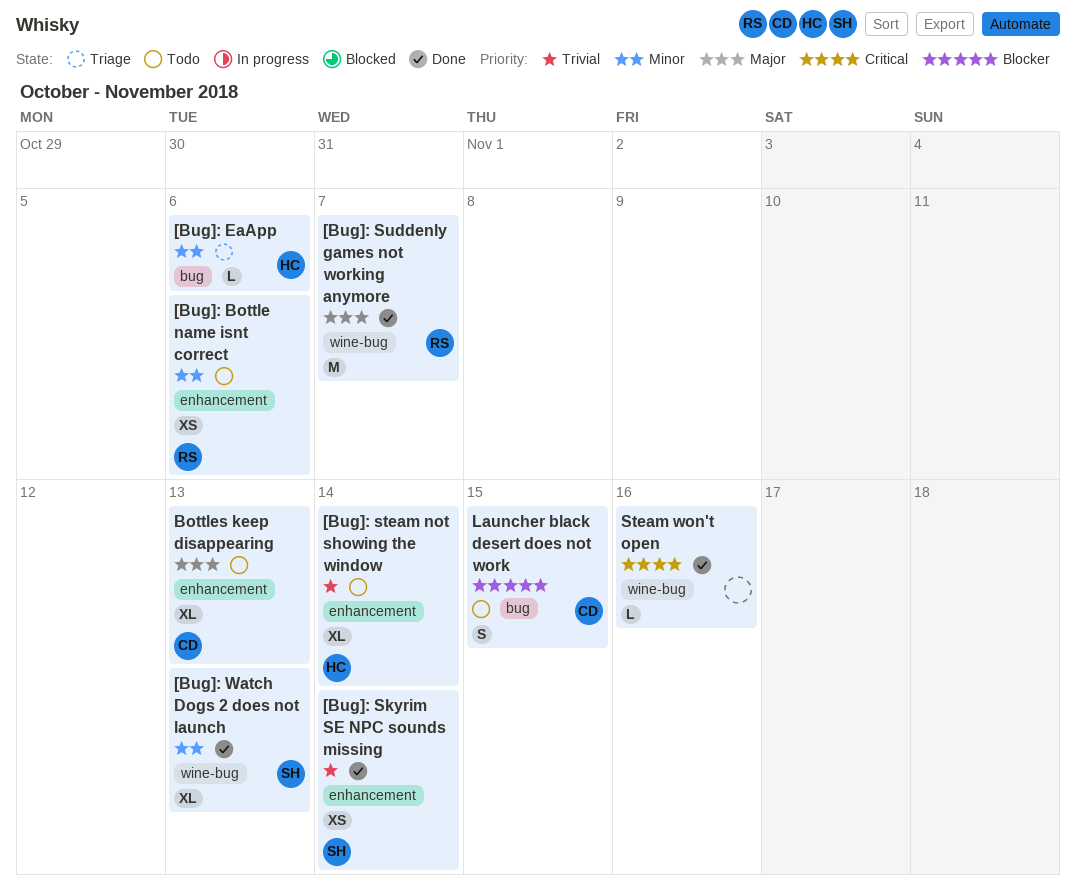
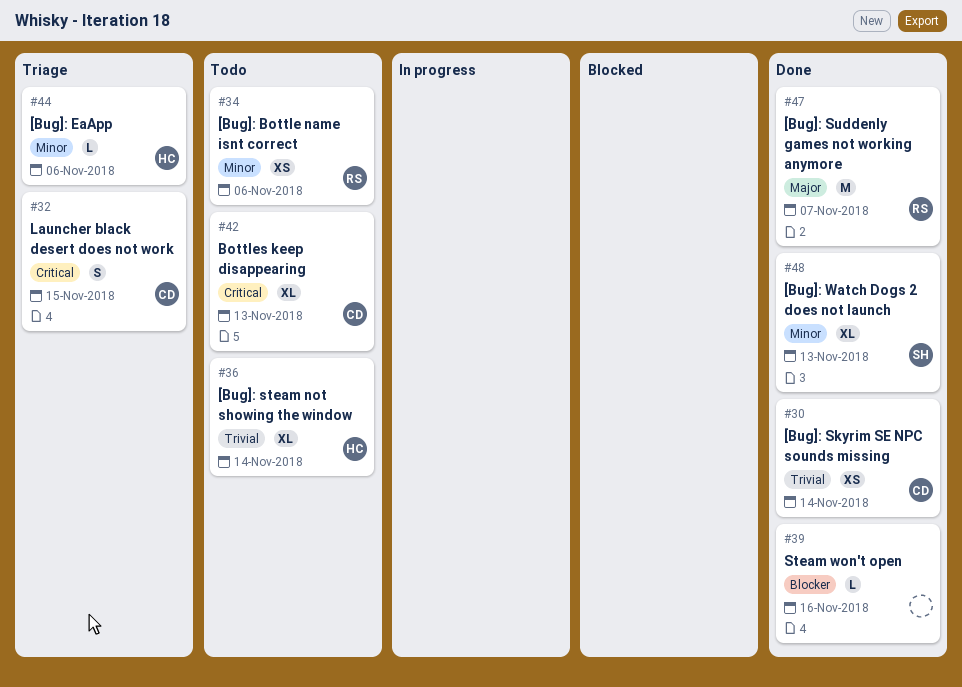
[Bug]: Skyrim SE NPC sounds missing, owner: SH -> CD
Bottles keep disappearing, priority: Major -> Critical
Launcher black desert does not work, status: Todo -> Triage
Launcher black desert does not work, priority: Blocker -> Critical
Steam won't open, priority: Critical -> Blocker

